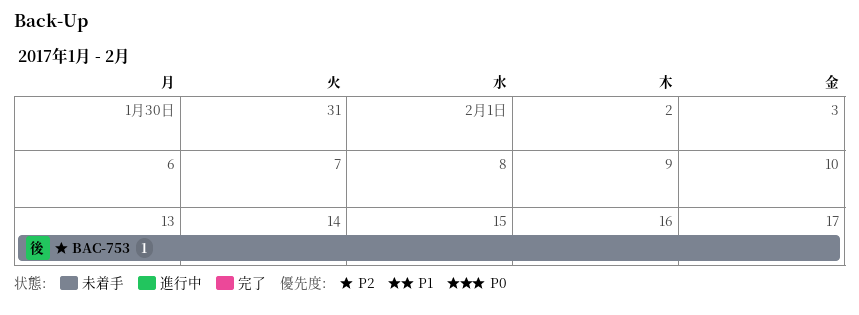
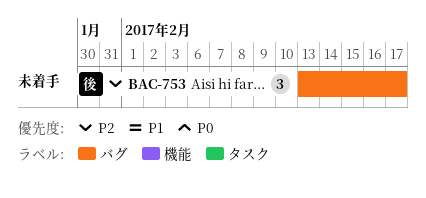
BAC-753, estimate: 1 -> 3

